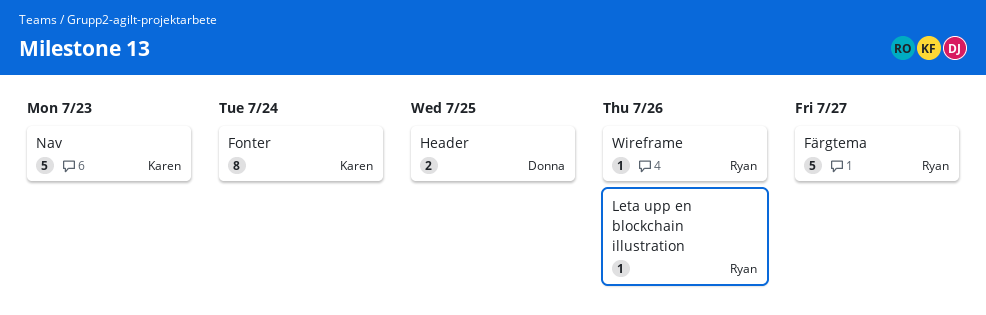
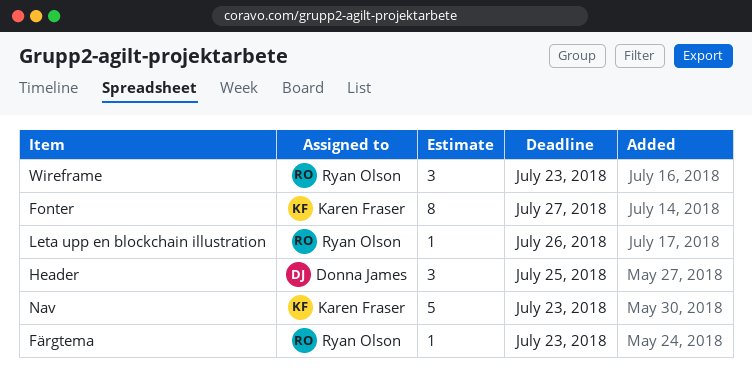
Fonter, due: Jul 24 -> Jul 27
Färgtema, estimate: 5 -> 1
Färgtema, due: Jul 27 -> Jul 23
Header, estimate: 2 -> 3
Wireframe, estimate: 1 -> 3
Wireframe, due: Jul 26 -> Jul 23

